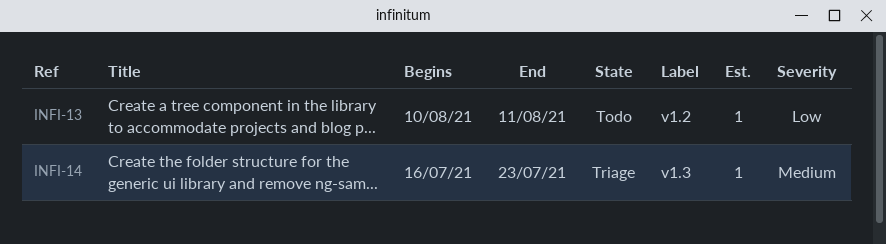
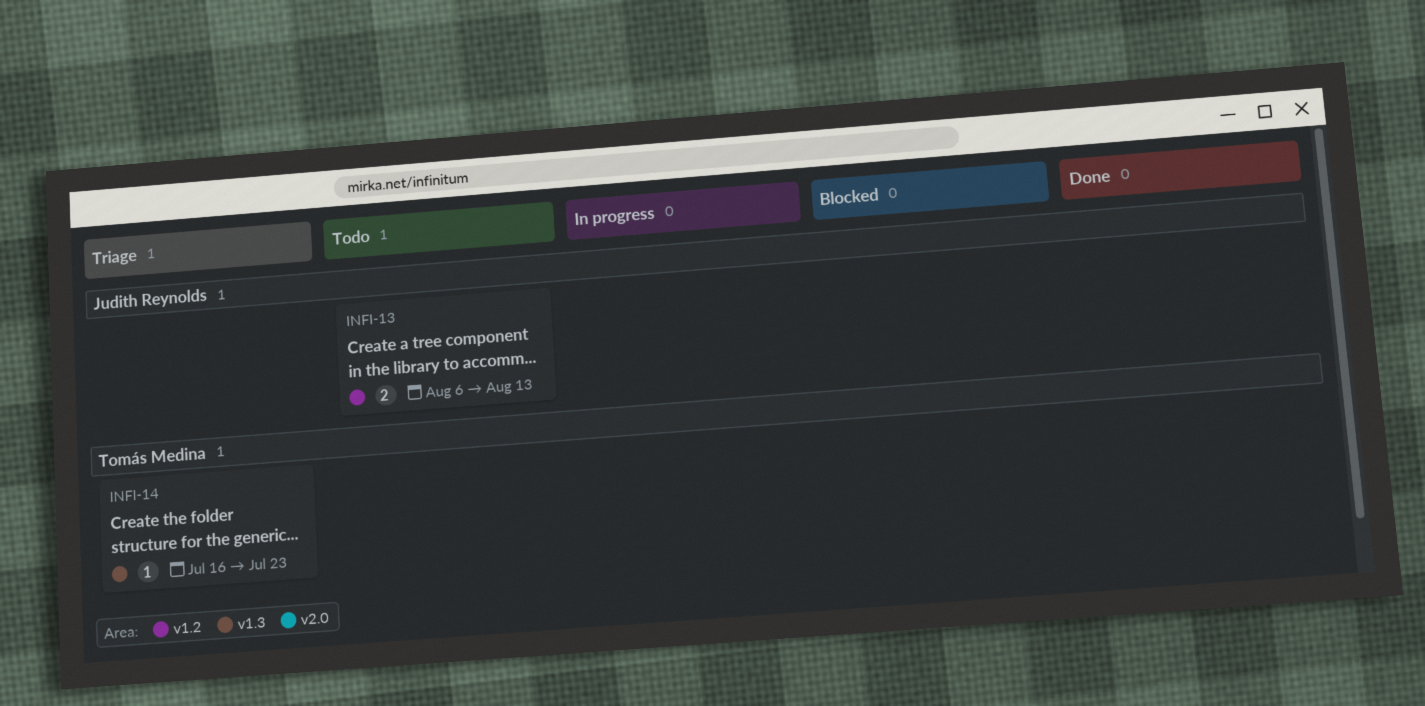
INFI-13, estimate: 1 -> 2
INFI-13, start: Aug 10 -> Aug 6
INFI-13, due: Aug 11 -> Aug 13

